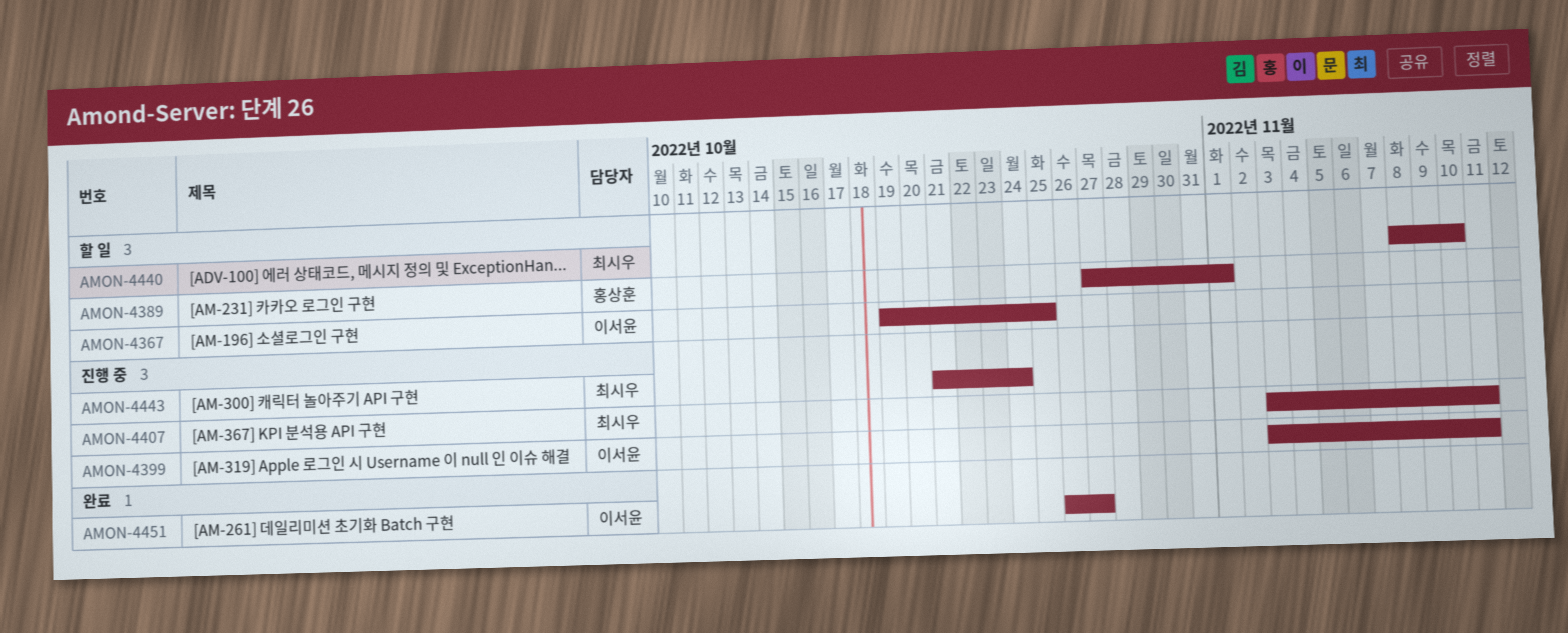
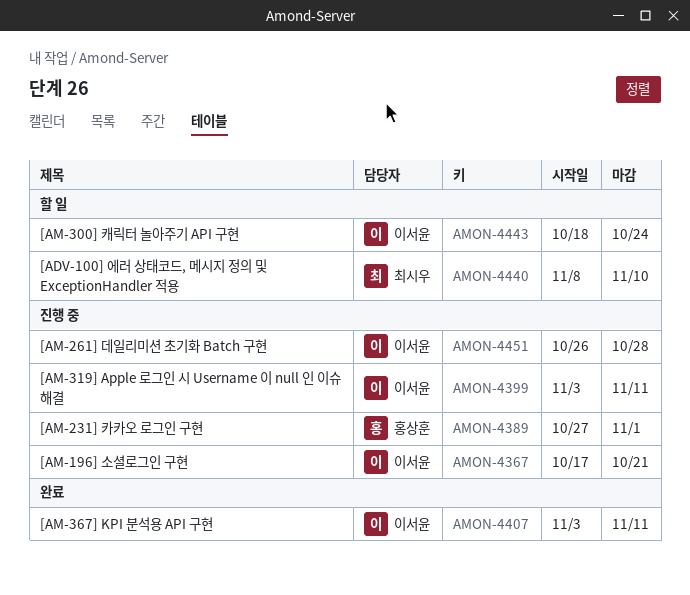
AMON-4367, status: 할 일 -> 진행 중
AMON-4367, start: Oct 19 -> Oct 17
AMON-4367, due: Oct 25 -> Oct 21
AMON-4389, status: 할 일 -> 진행 중
AMON-4407, status: 진행 중 -> 완료
AMON-4407, owner: 최시우 -> 이서윤
AMON-4443, status: 진행 중 -> 할 일
AMON-4443, owner: 최시우 -> 이서윤
AMON-4443, start: Oct 21 -> Oct 18
AMON-4451, status: 완료 -> 진행 중
AMON-4451, due: Oct 27 -> Oct 28

